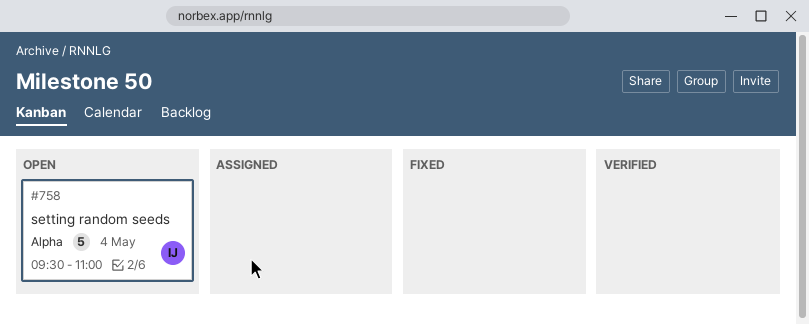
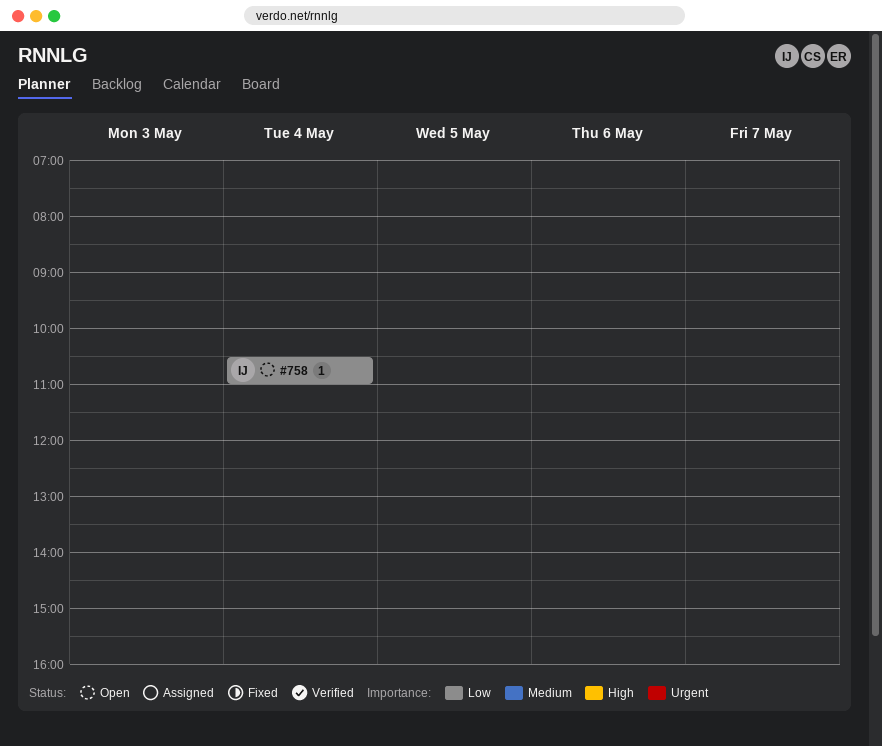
#758, estimate: 5 -> 1
#758, begins: 09:30 -> 10:30

